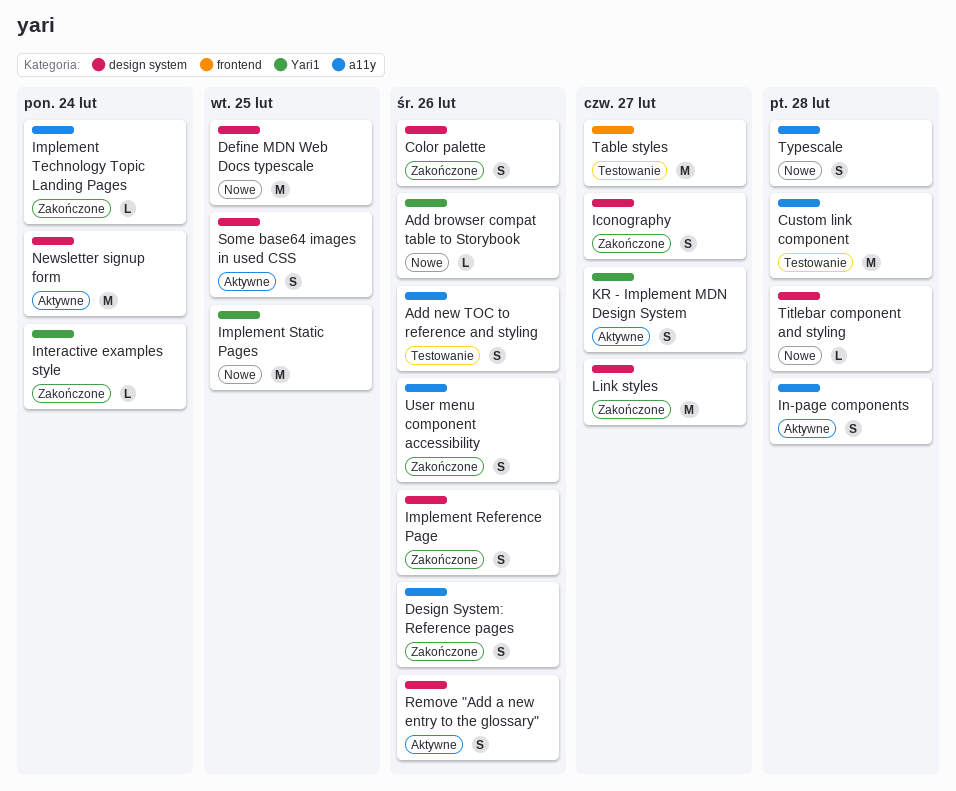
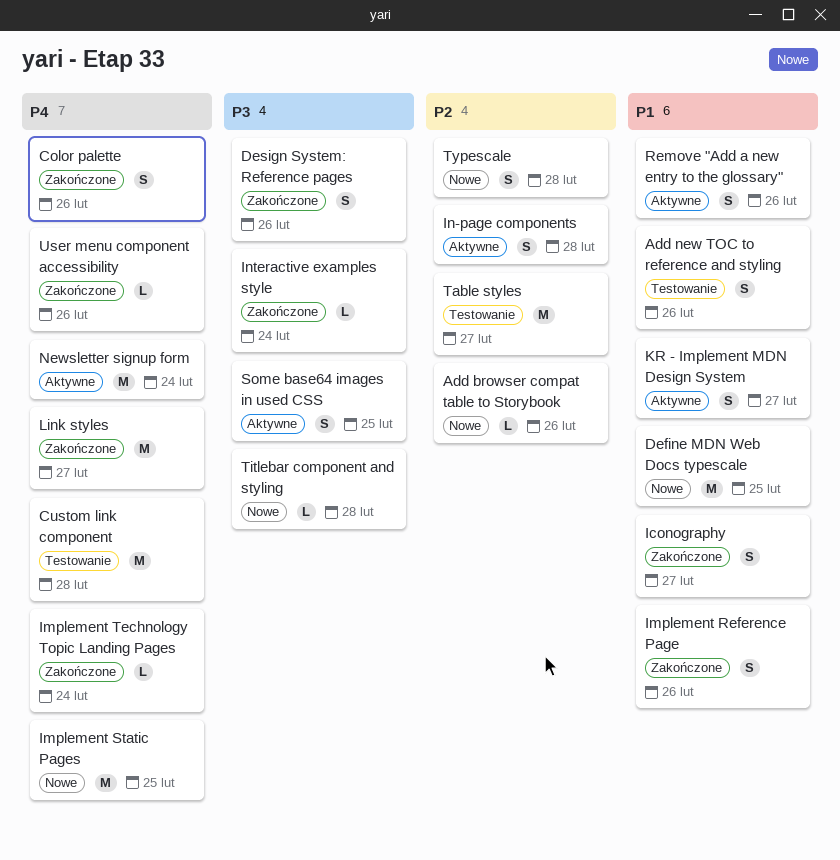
User menu component accessibility, estimate: S -> L

